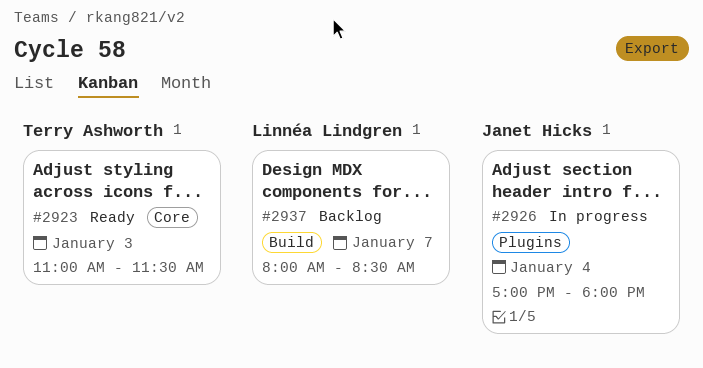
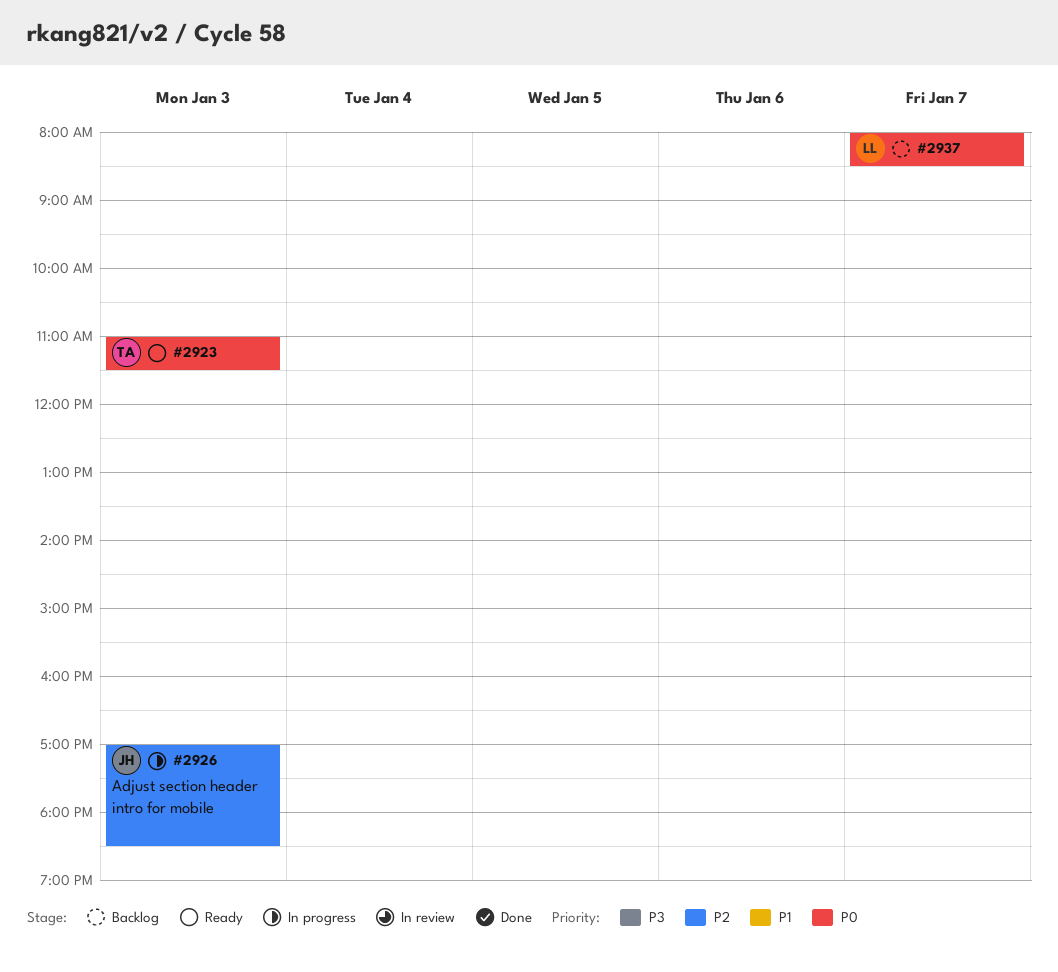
#2926, day: Jan 4 -> Jan 3
#2926, ends: 18:00 -> 18:30

